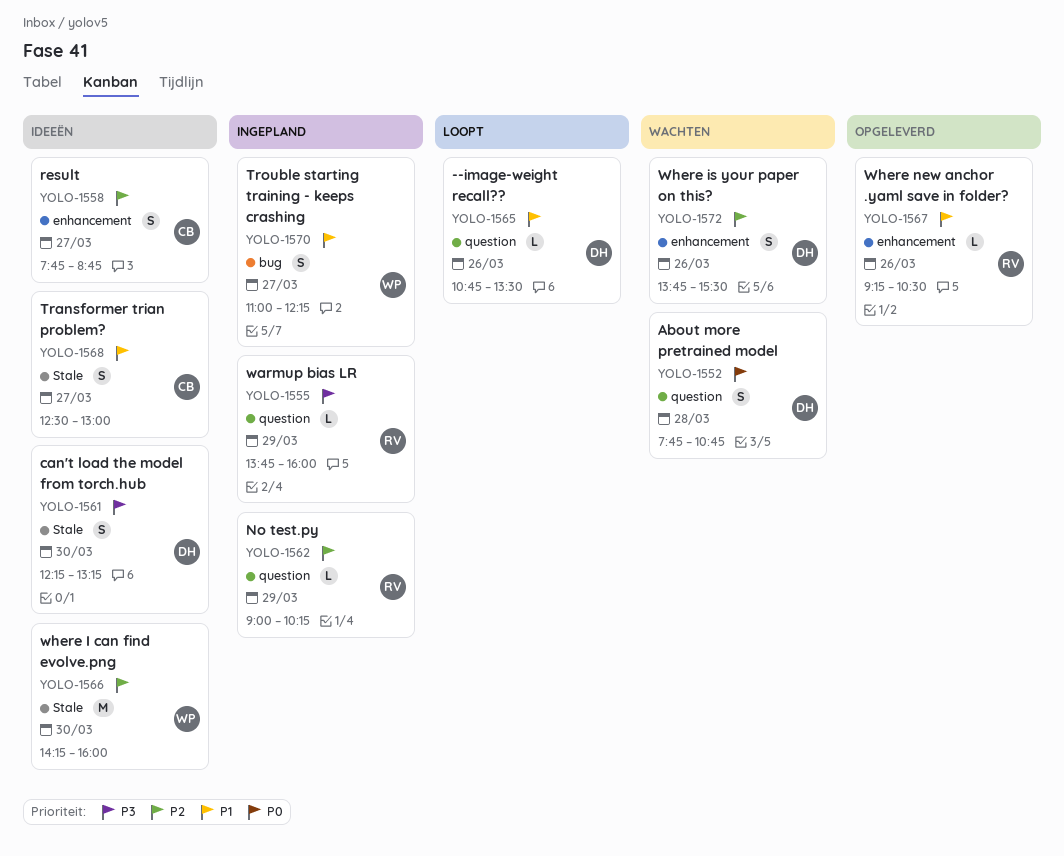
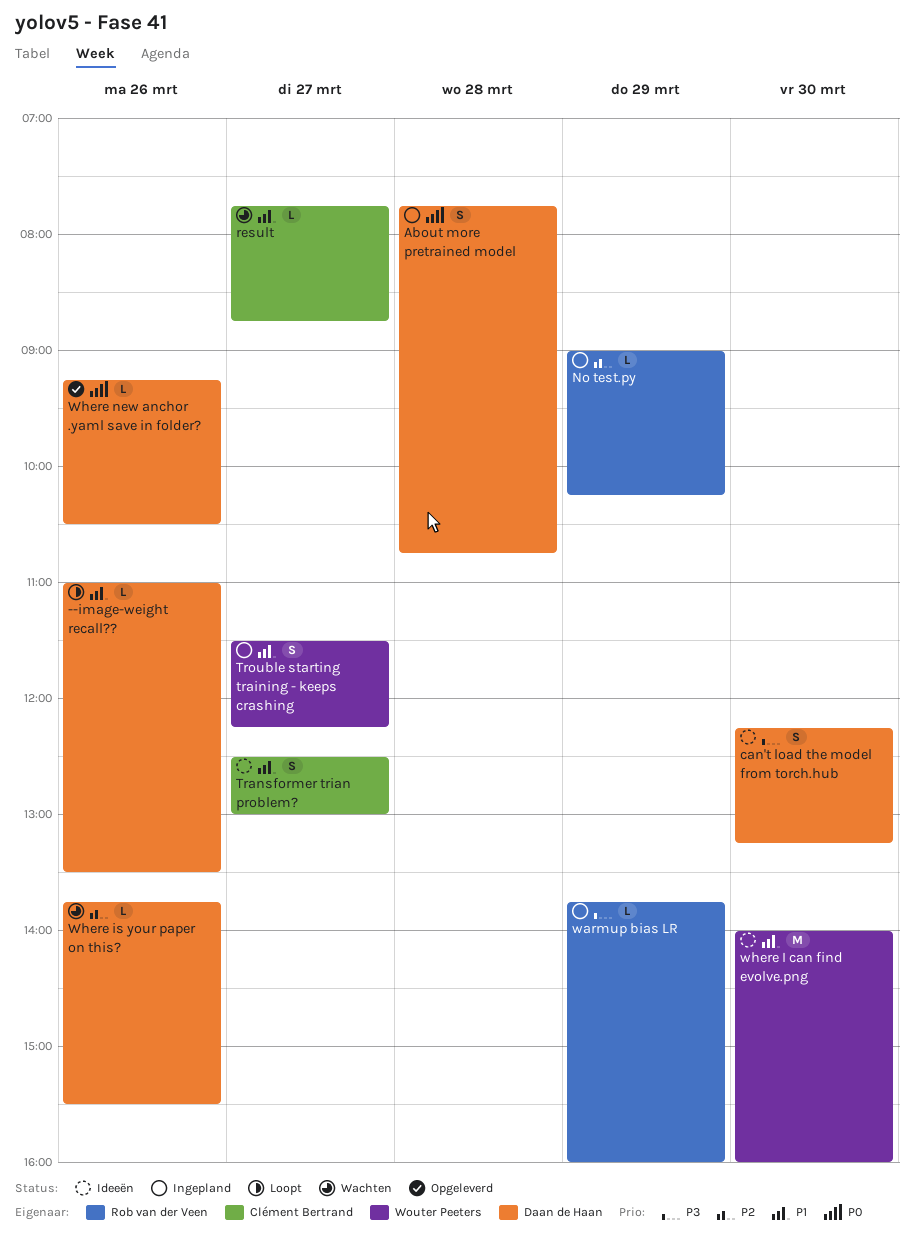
--image-weight recall??, begins: 10:45 -> 11:00
About more pretrained model, status: Wachten -> Ingepland
result, status: Ideeën -> Wachten
result, priority: P2 -> P1
result, estimate: S -> L
Trouble starting training - keeps crashing, begins: 11:00 -> 11:30
where I can find evolve.png, priority: P2 -> P1
where I can find evolve.png, begins: 14:15 -> 14:00
Where is your paper on this?, estimate: S -> L
Where new anchor .yaml save in folder?, owner: Rob van der Veen -> Daan de Haan
Where new anchor .yaml save in folder?, priority: P1 -> P0

